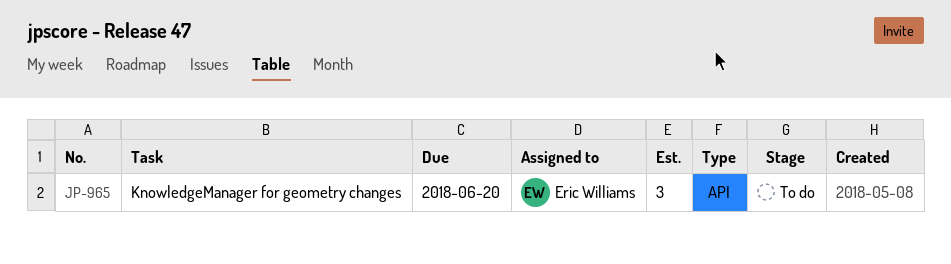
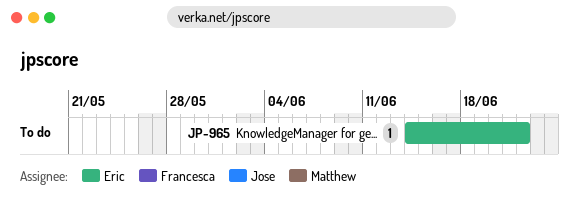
JP-965, estimate: 3 -> 1
JP-965, due: Jun 20 -> Jun 22

